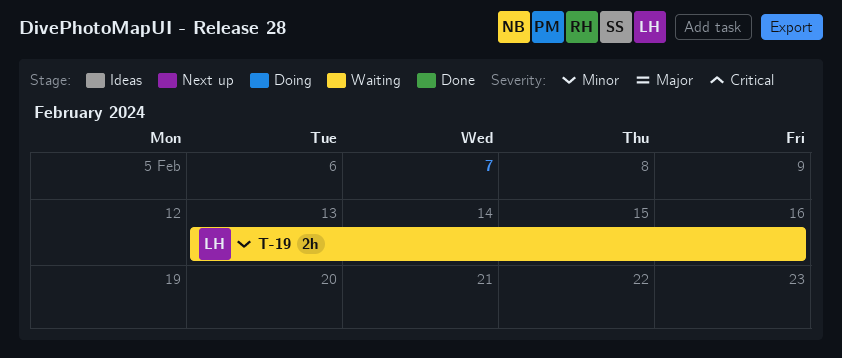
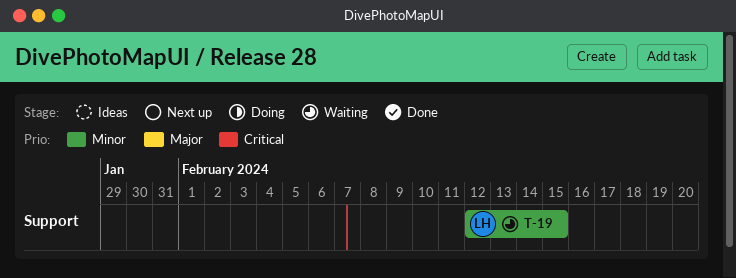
T-19, start: Feb 13 -> Feb 12
T-19, due: Feb 16 -> Feb 15

